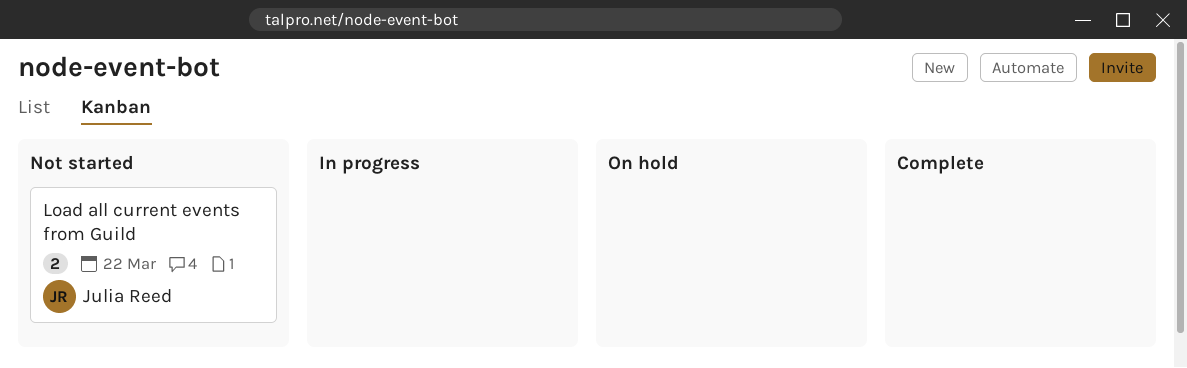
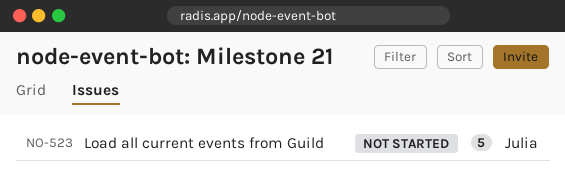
Load all current events from Guild, estimate: 2 -> 5

